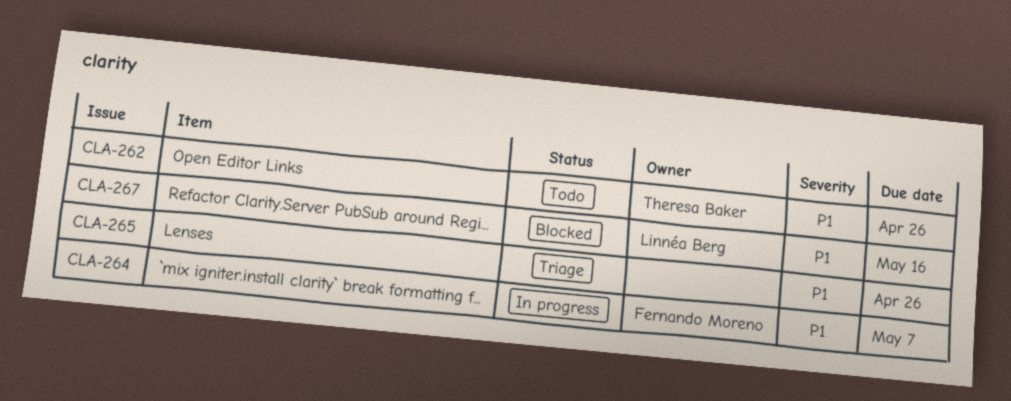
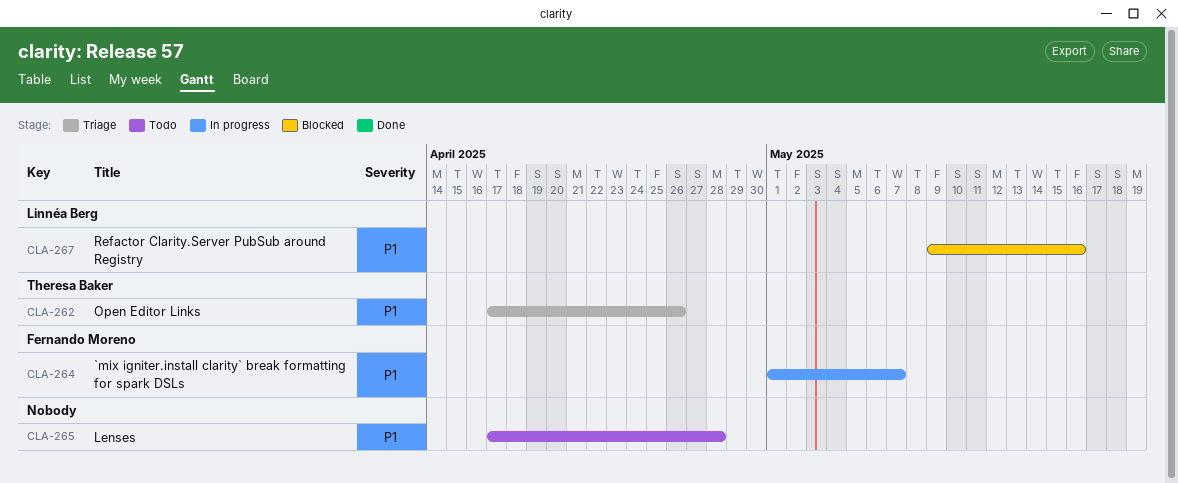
CLA-262, status: Todo -> Triage
CLA-265, status: Triage -> Todo
CLA-265, due: Apr 26 -> Apr 28

